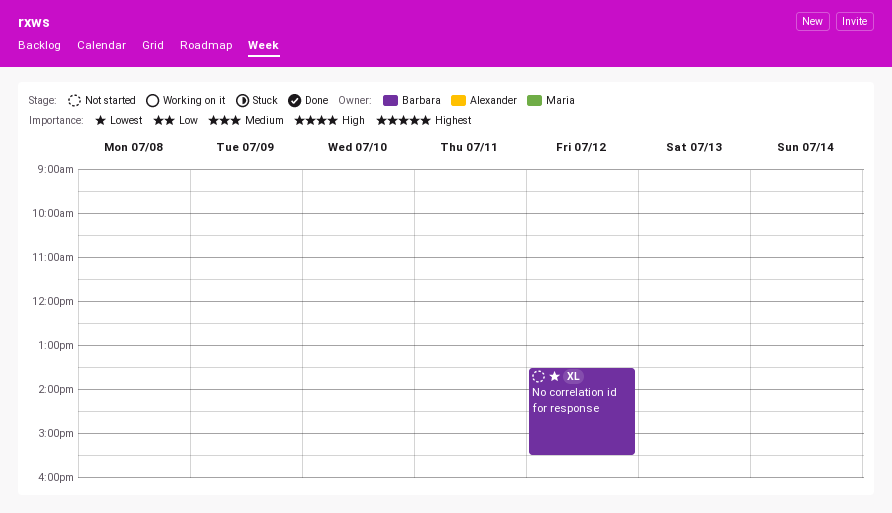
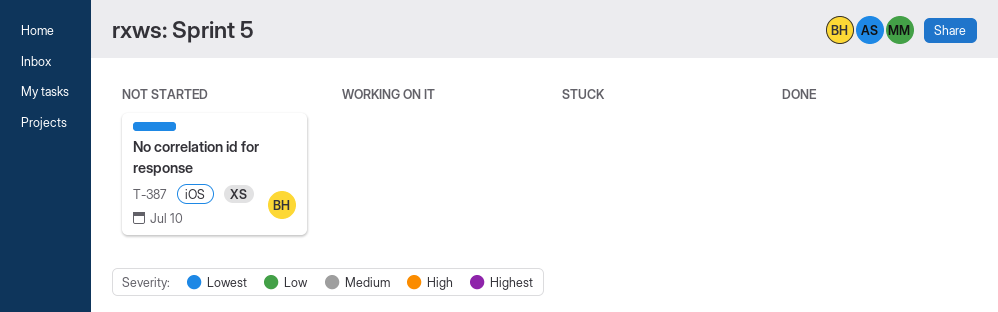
No correlation id for response, estimate: XL -> XS
No correlation id for response, day: Jul 12 -> Jul 10

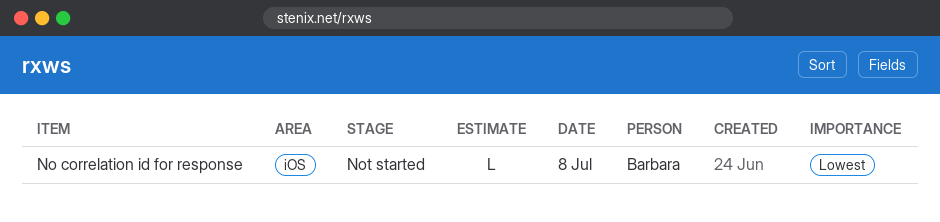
No correlation id for response, estimate: XS -> L
No correlation id for response, day: Jul 10 -> Jul 8

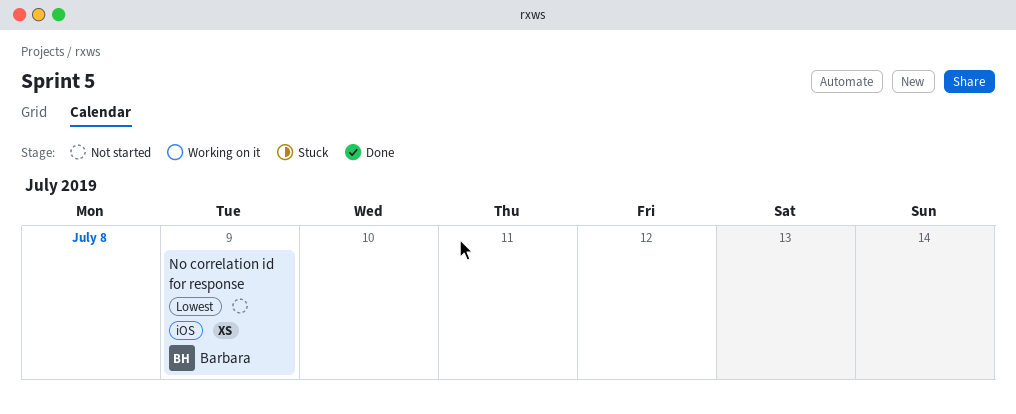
No correlation id for response, estimate: L -> XS
No correlation id for response, day: Jul 8 -> Jul 9

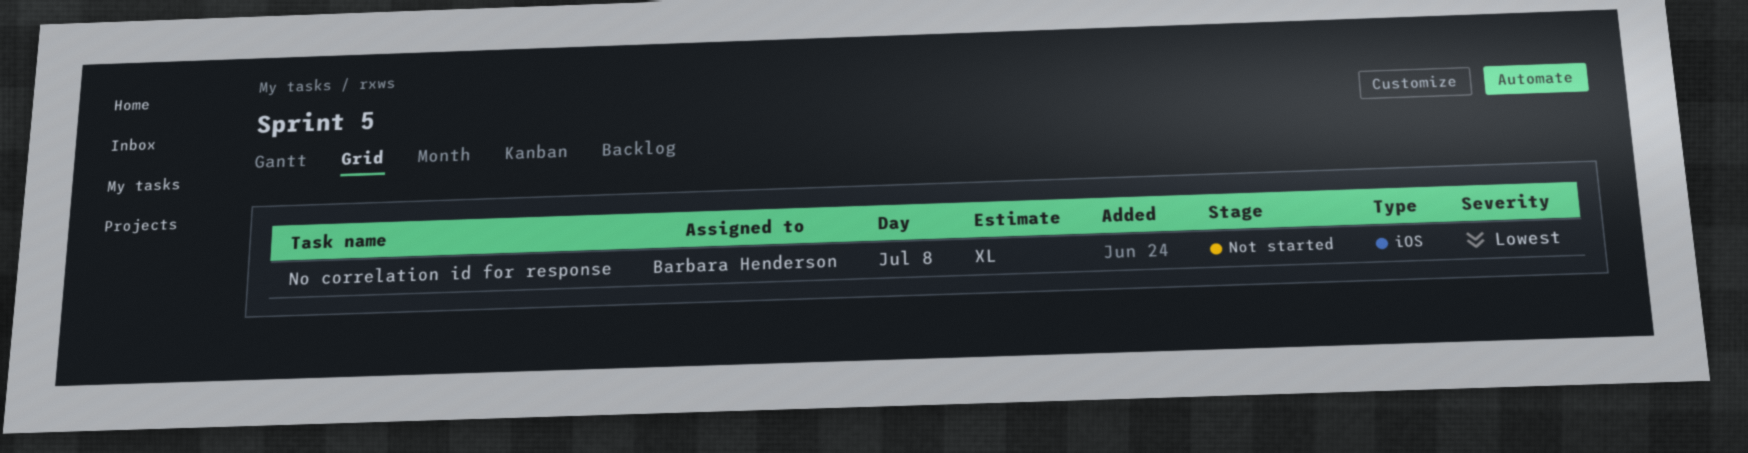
No correlation id for response, estimate: XS -> XL
No correlation id for response, day: Jul 9 -> Jul 8

